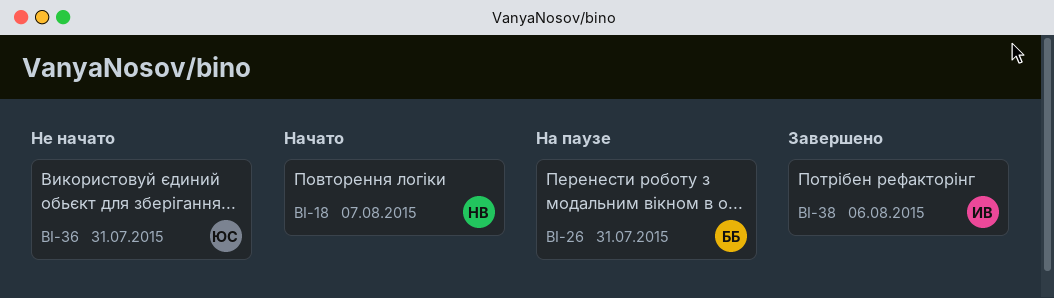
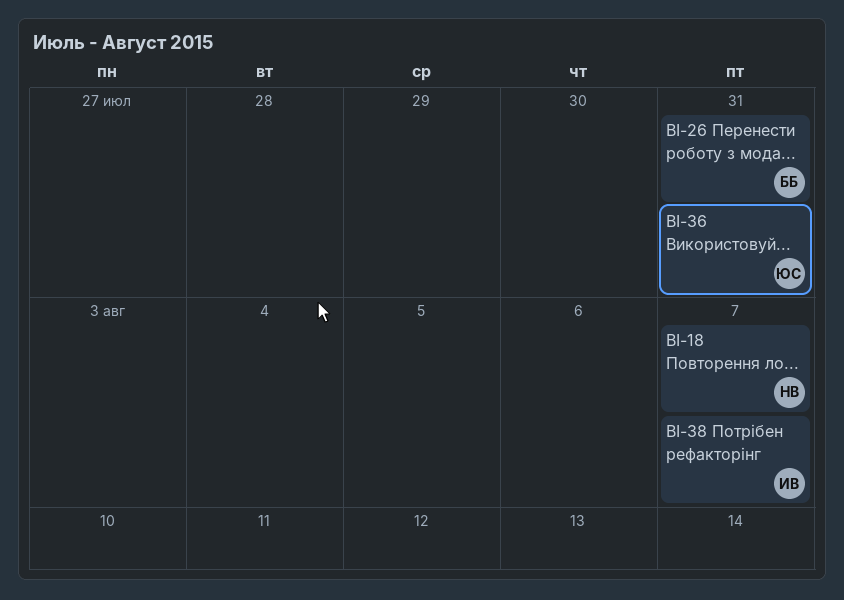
BI-38, due: Aug 6 -> Aug 7

